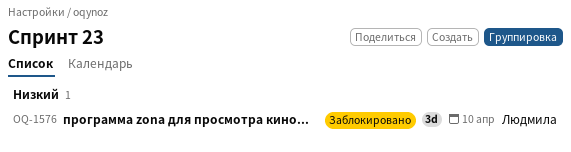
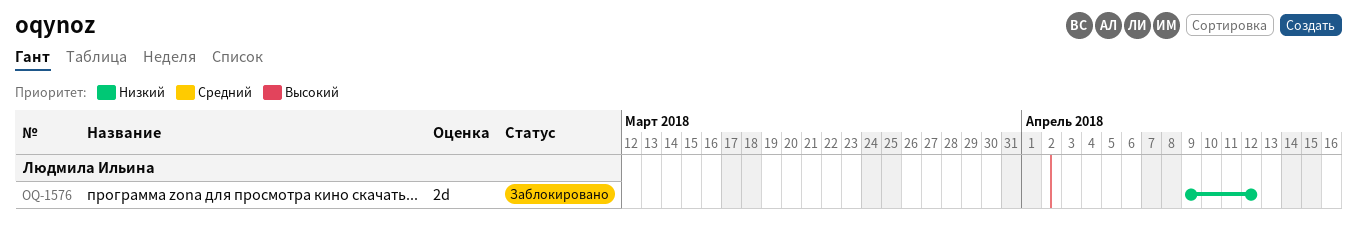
OQ-1576, estimate: 3d -> 2d
OQ-1576, due: Apr 10 -> Apr 12

